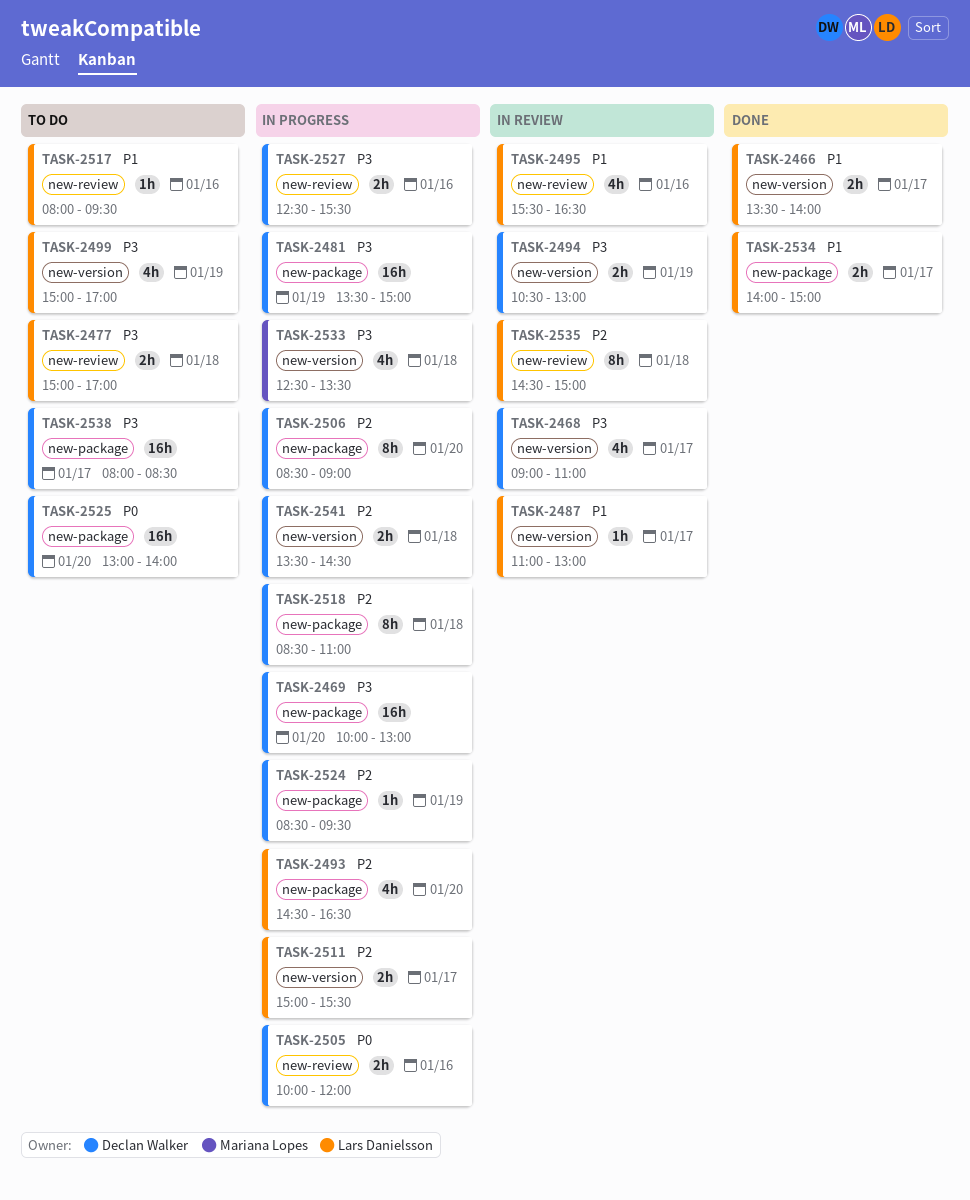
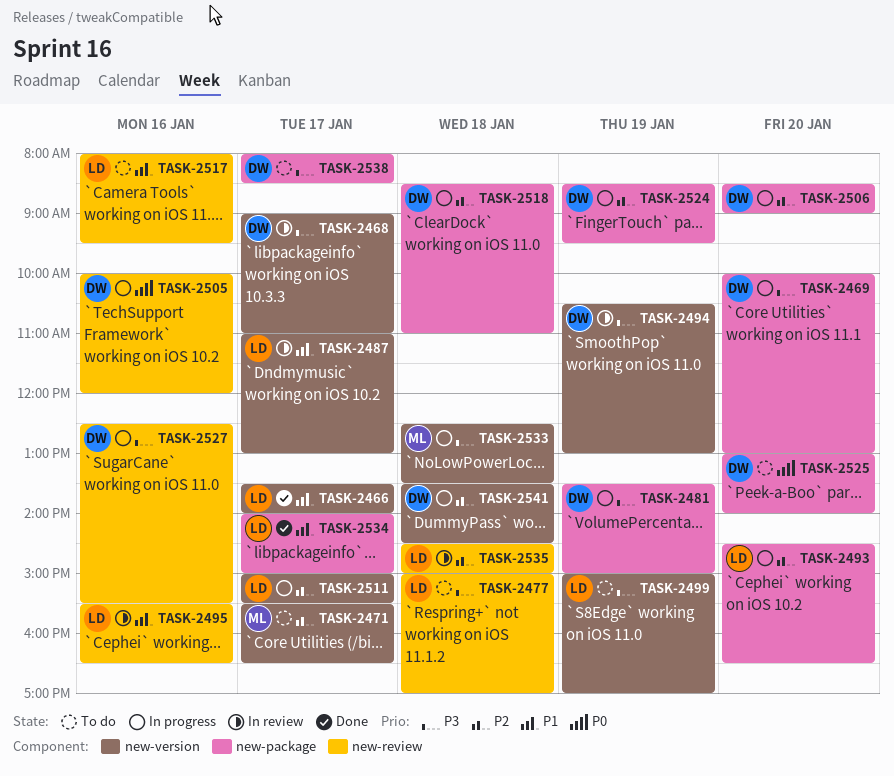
TASK-2471: none -> present

